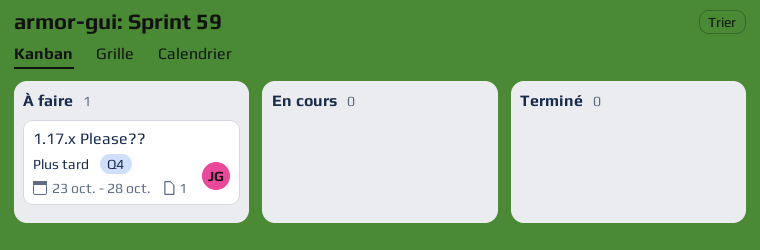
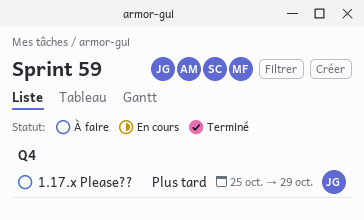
1.17.x Please??, start: Oct 23 -> Oct 25
1.17.x Please??, due: Oct 28 -> Oct 29

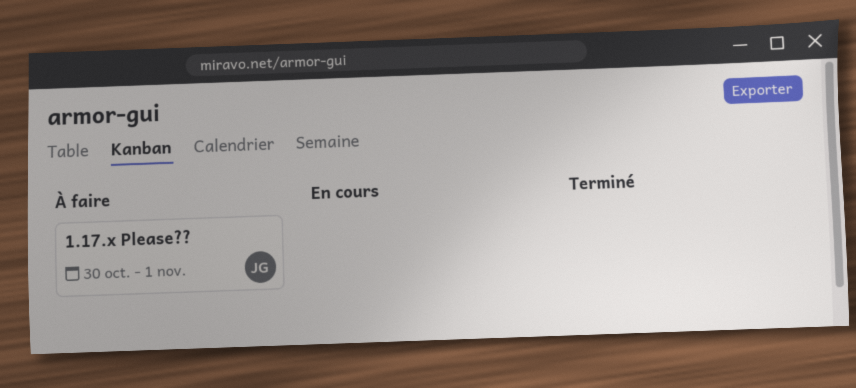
1.17.x Please??, start: Oct 25 -> Oct 30
1.17.x Please??, due: Oct 29 -> Nov 1

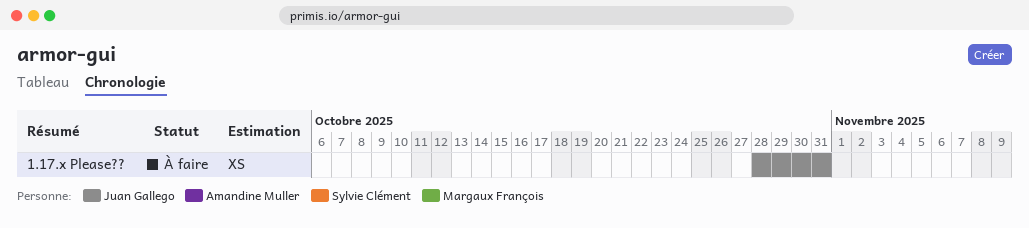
1.17.x Please??, start: Oct 30 -> Oct 28
1.17.x Please??, due: Nov 1 -> Oct 31

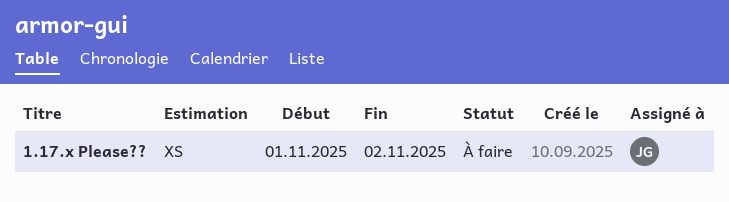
1.17.x Please??, start: Oct 28 -> Nov 1
1.17.x Please??, due: Oct 31 -> Nov 2

